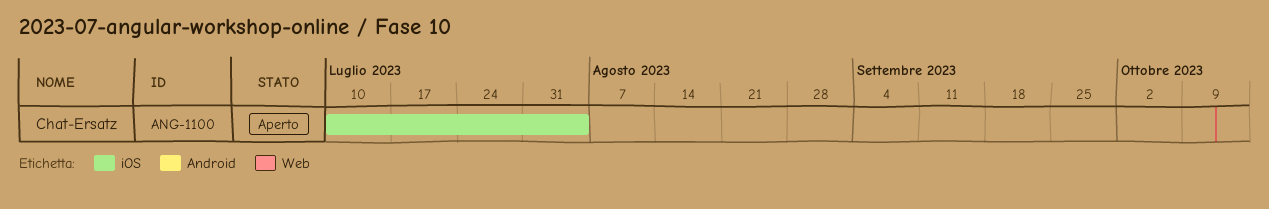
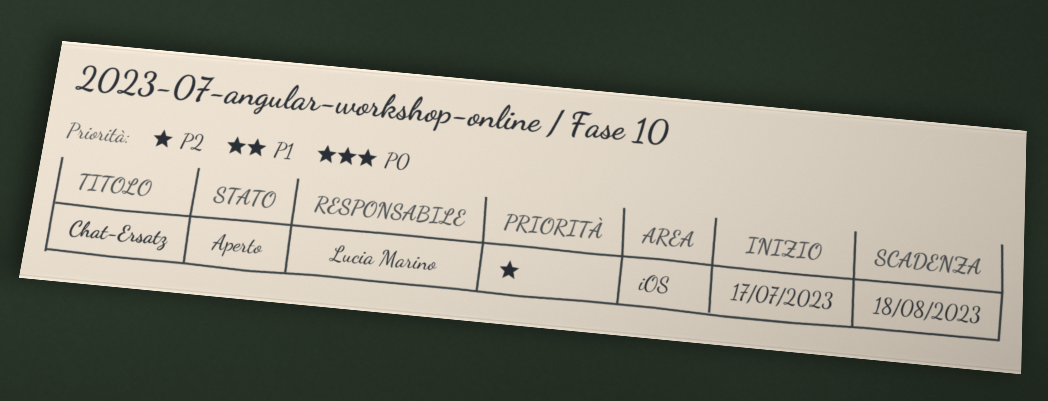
Chat-Ersatz, start: Jul 10 -> Jul 17
Chat-Ersatz, due: Aug 4 -> Aug 18

